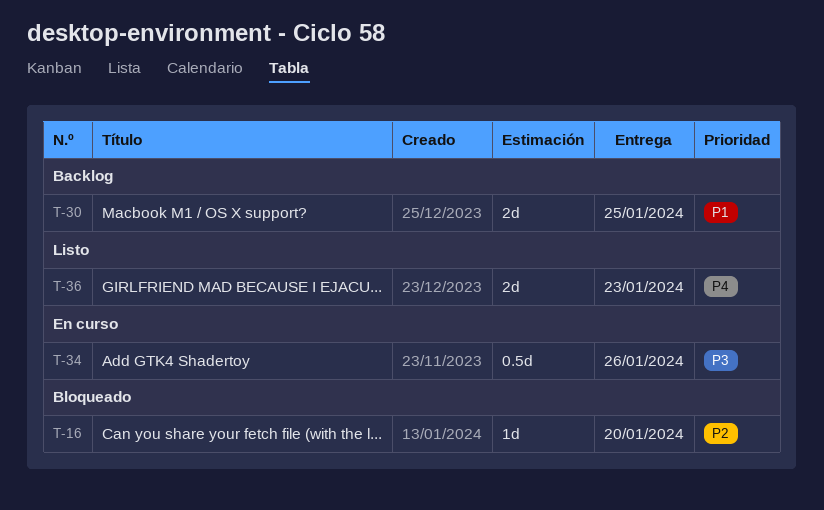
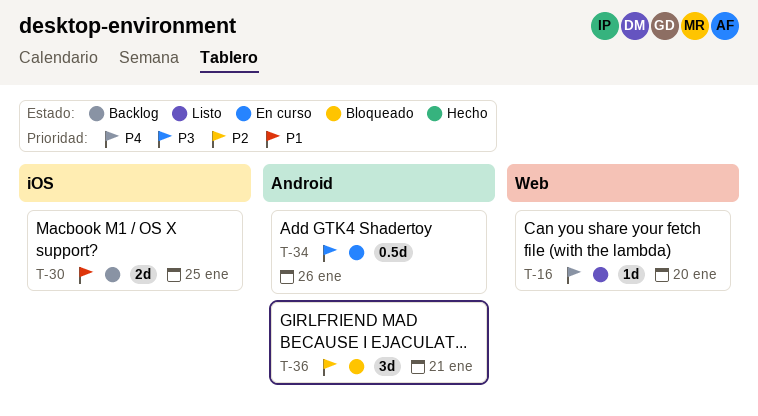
T-16, status: Bloqueado -> Listo
T-16, priority: P2 -> P4
T-36, status: Listo -> Bloqueado
T-36, priority: P4 -> P2
T-36, estimate: 2d -> 3d
T-36, due: Jan 23 -> Jan 21

